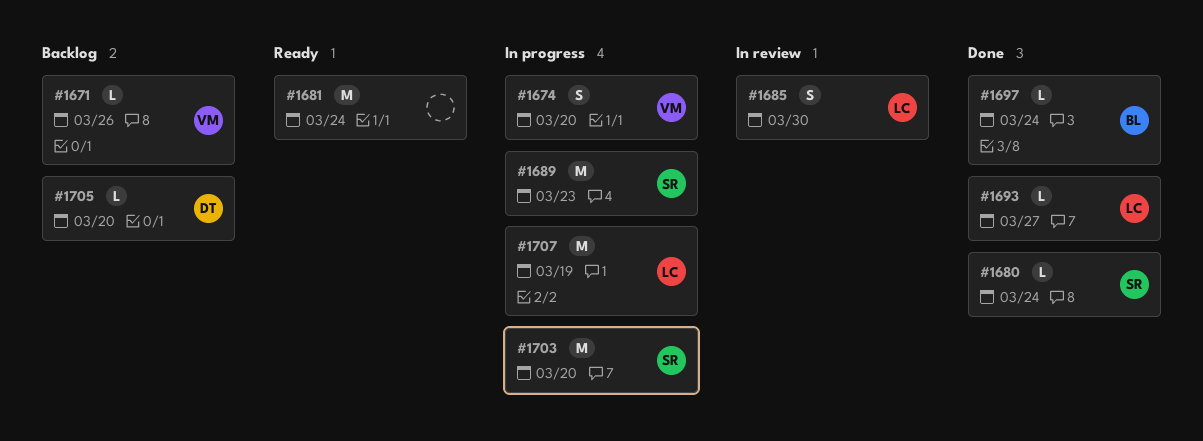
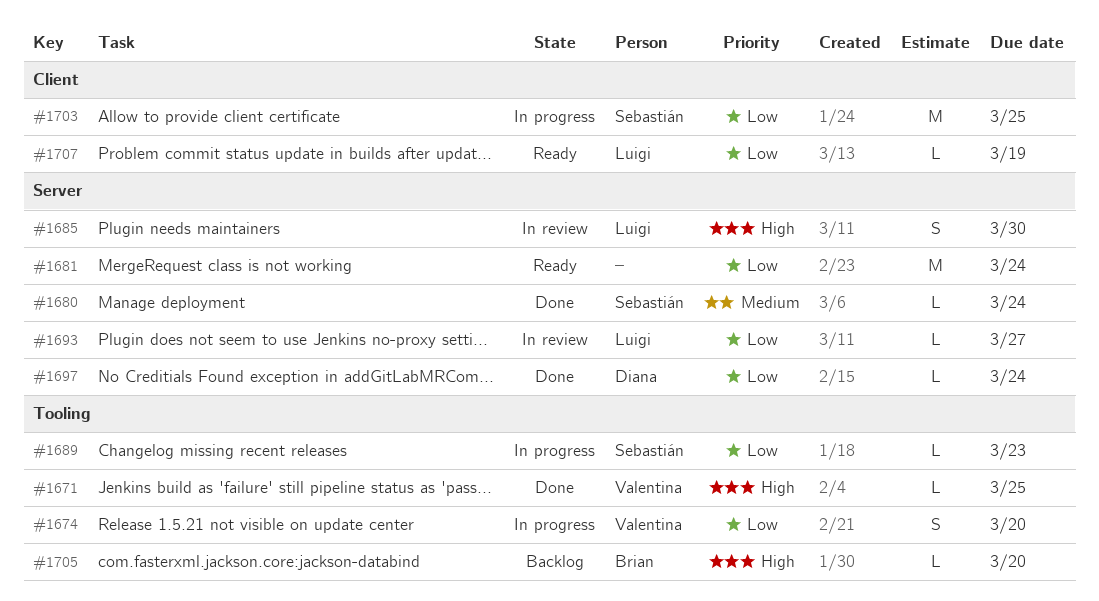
#1671, status: Backlog -> Done
#1671, due: Mar 26 -> Mar 25
#1689, estimate: M -> L
#1693, status: Done -> In review
#1697, owner: Brian -> Diana
#1703, due: Mar 20 -> Mar 25
#1705, owner: Diana -> Brian
#1707, status: In progress -> Ready
#1707, estimate: M -> L

